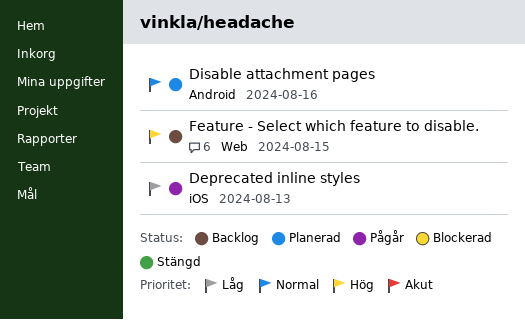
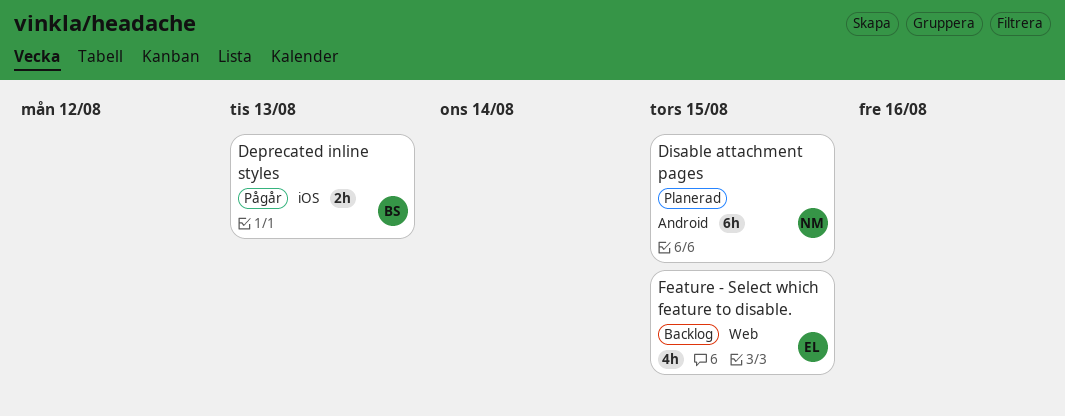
Disable attachment pages, due: Aug 16 -> Aug 15

